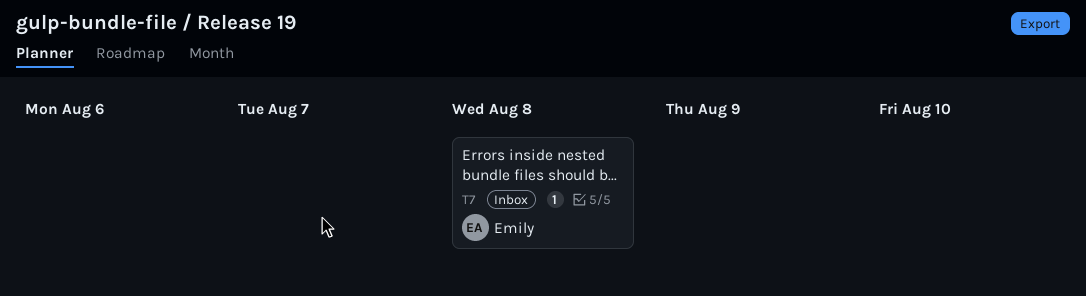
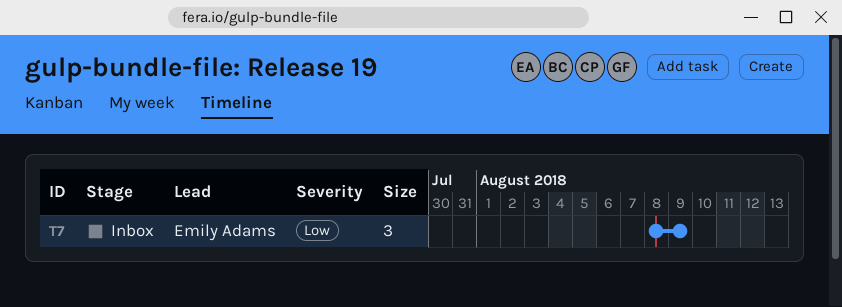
T7, estimate: 1 -> 3
T7, due: Aug 8 -> Aug 9

